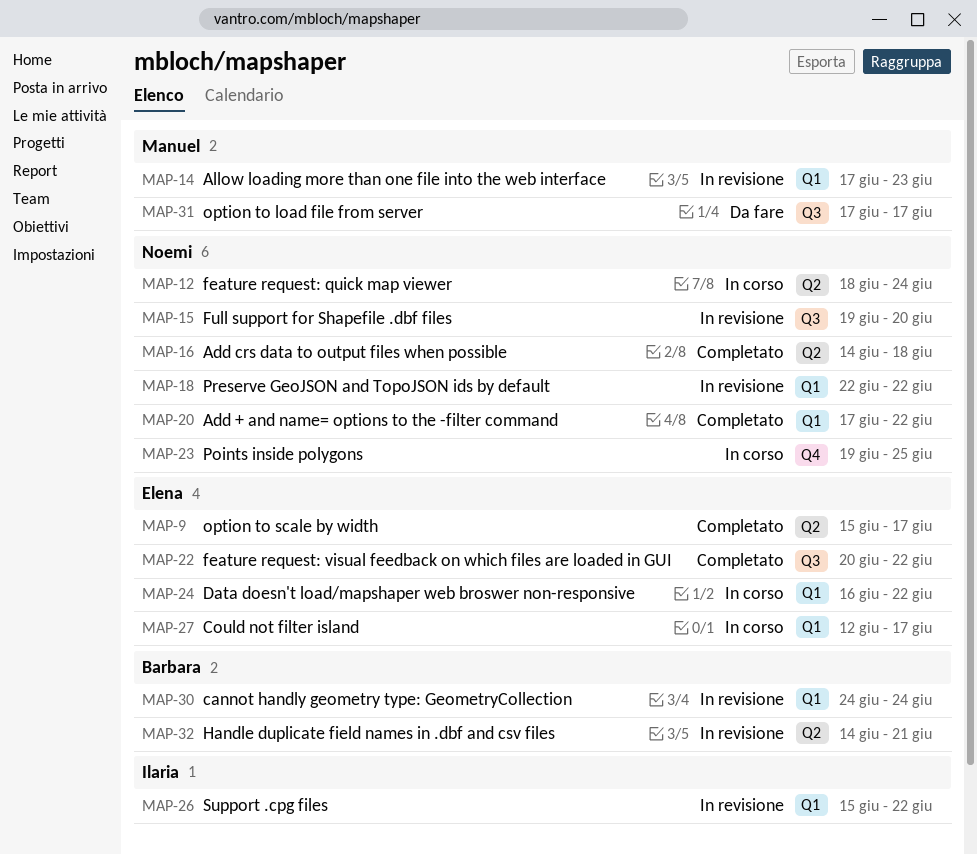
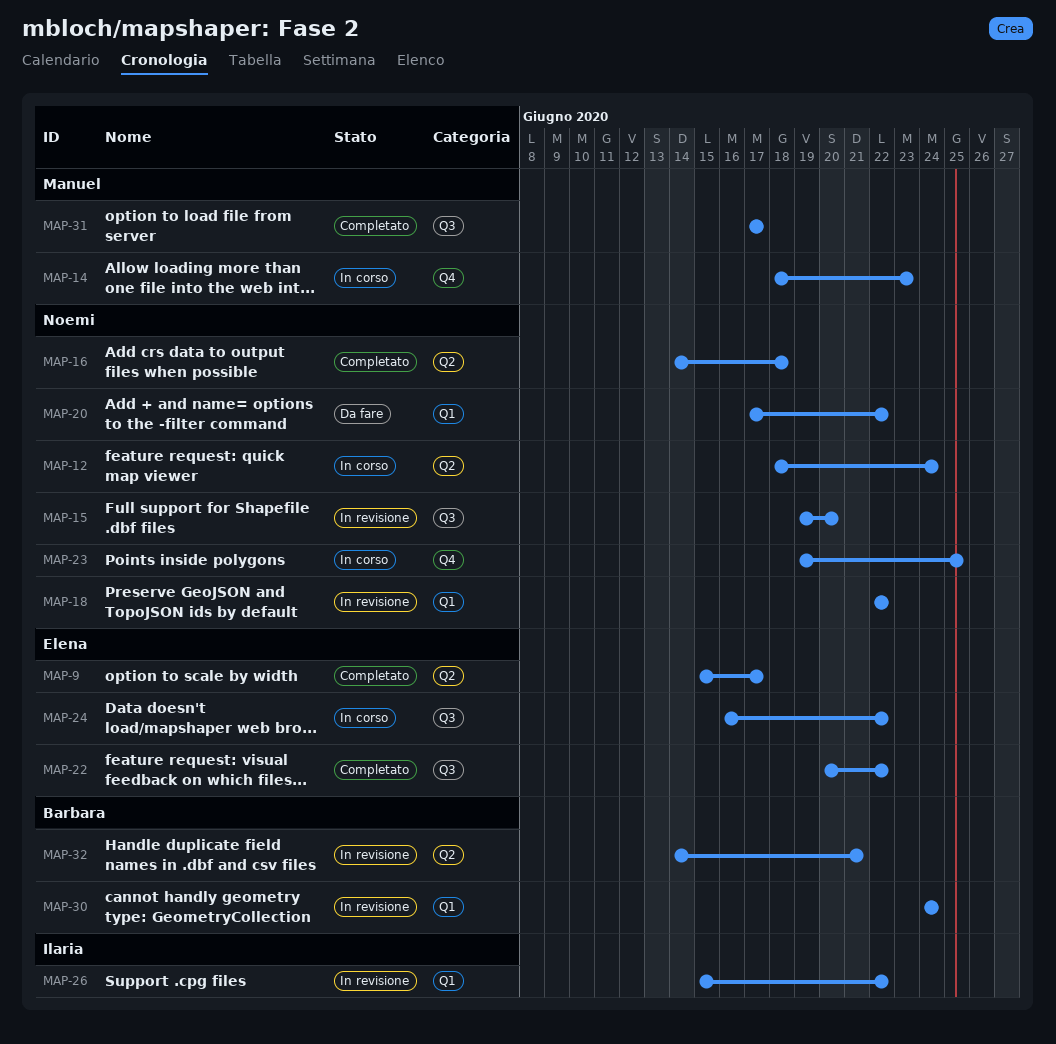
MAP-14, status: In revisione -> In corso
MAP-14, label: Q1 -> Q4
MAP-14, start: Jun 17 -> Jun 18
MAP-20, status: Completato -> Da fare
MAP-24, label: Q1 -> Q3
MAP-27: present -> none
MAP-31, status: Da fare -> Completato

